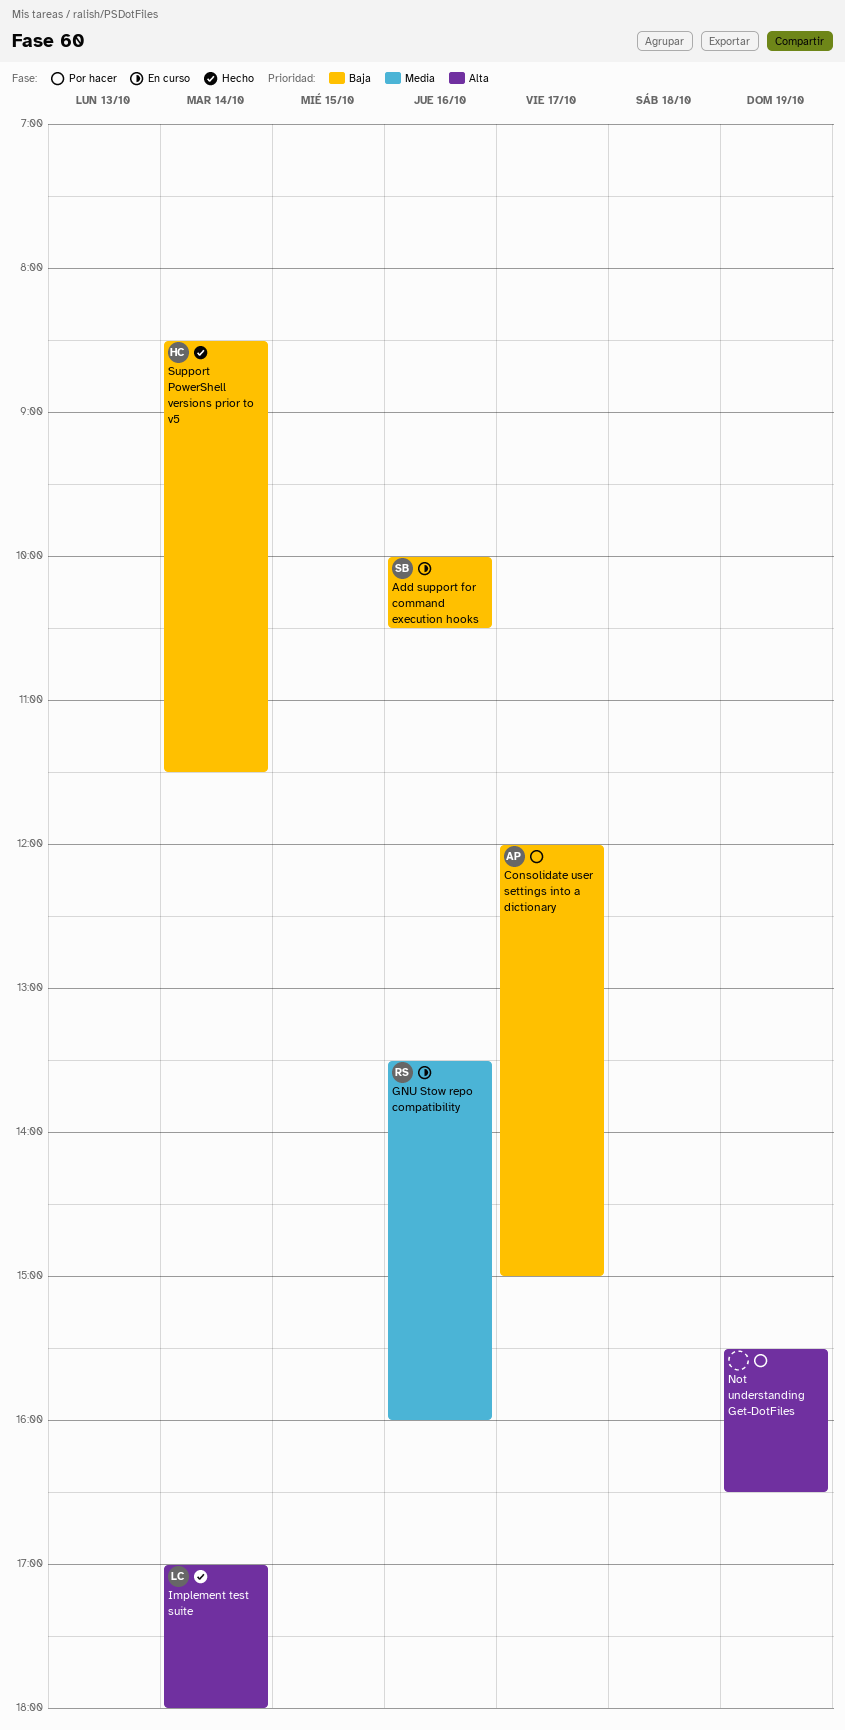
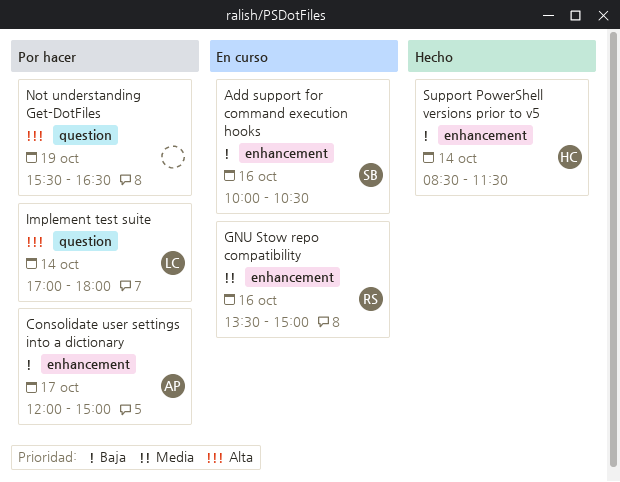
GNU Stow repo compatibility, ends: 16:00 -> 15:00
Implement test suite, status: Hecho -> Por hacer

